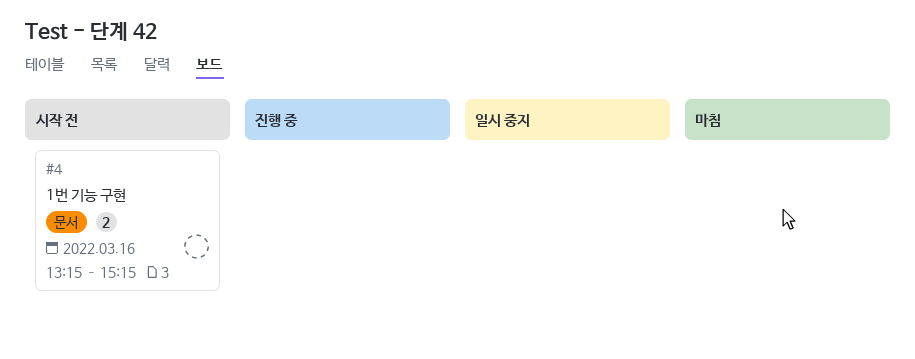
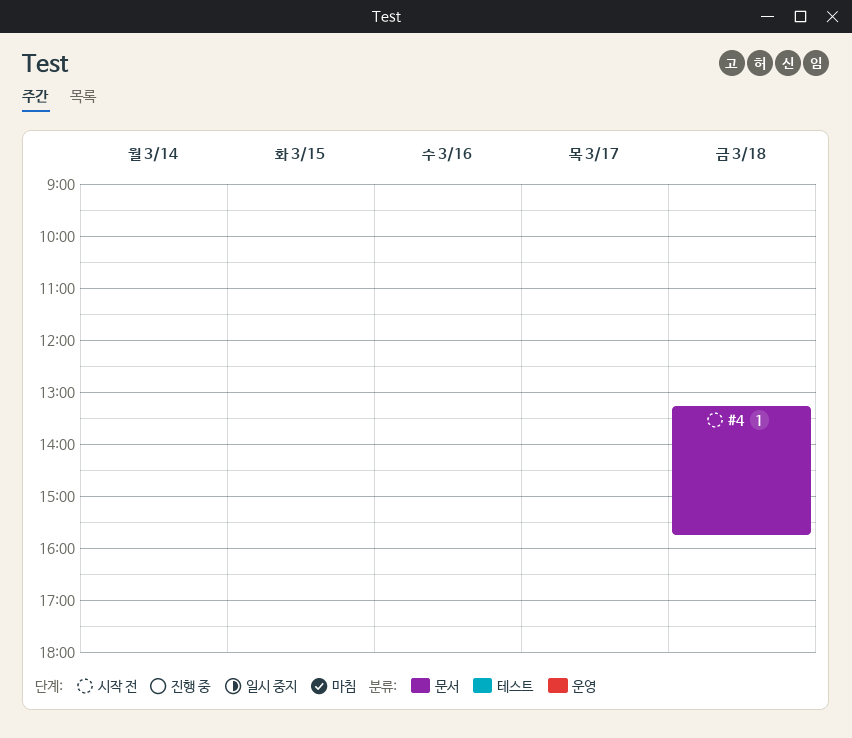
#4, estimate: 2 -> 1
#4, day: Mar 16 -> Mar 18
#4, ends: 15:15 -> 15:45

